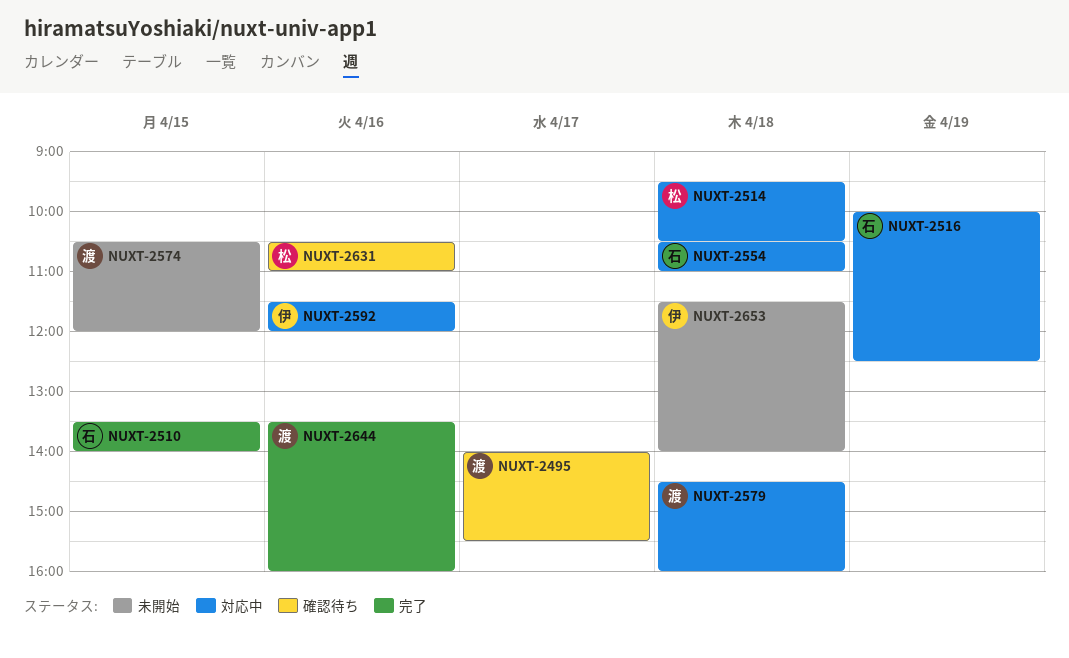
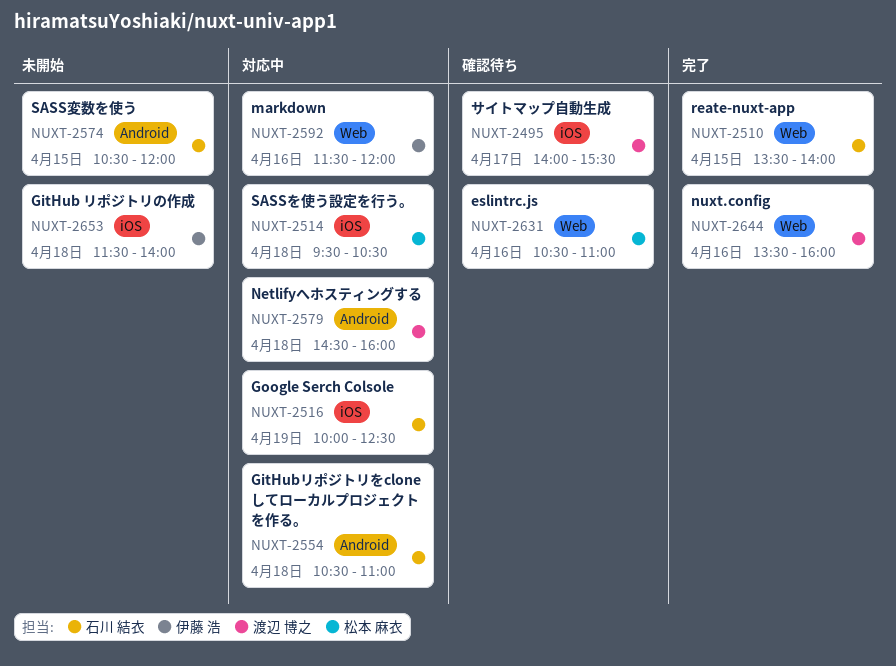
NUXT-2574, owner: 渡辺 博之 -> 石川 結衣

